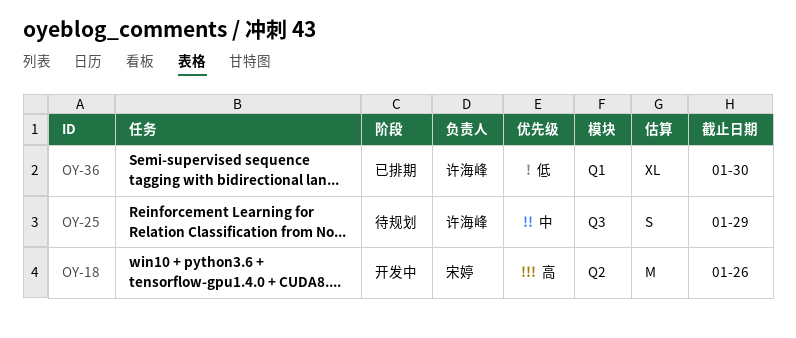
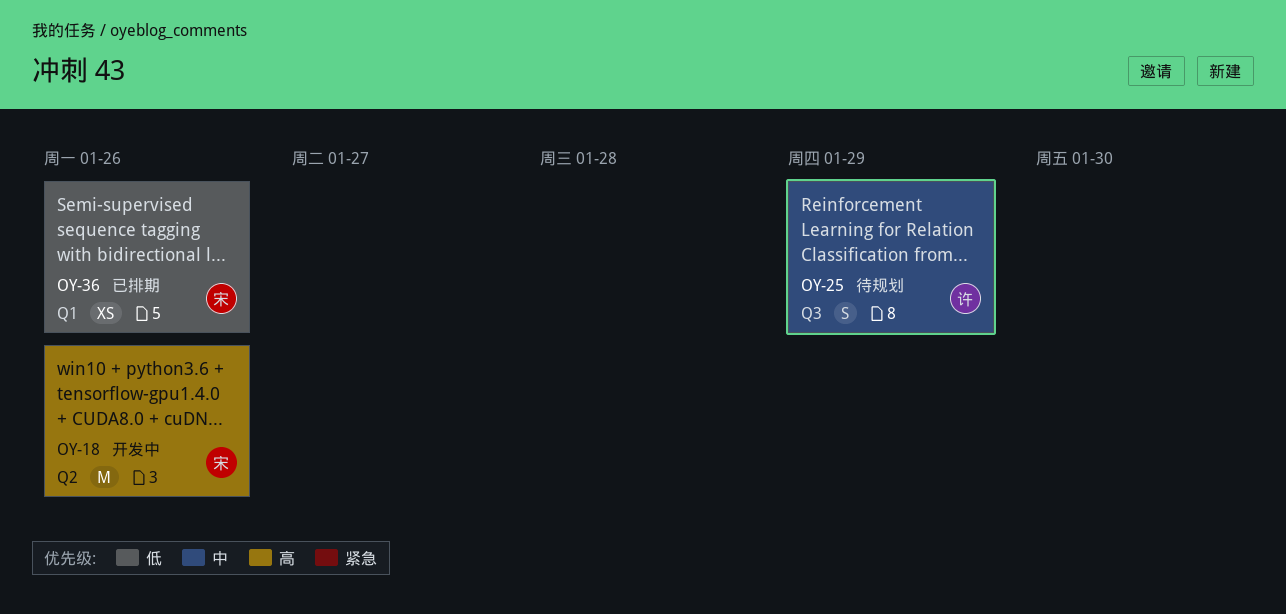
OY-36, owner: 许海峰 -> 宋婷
OY-36, estimate: XL -> XS
OY-36, due: Jan 30 -> Jan 26

